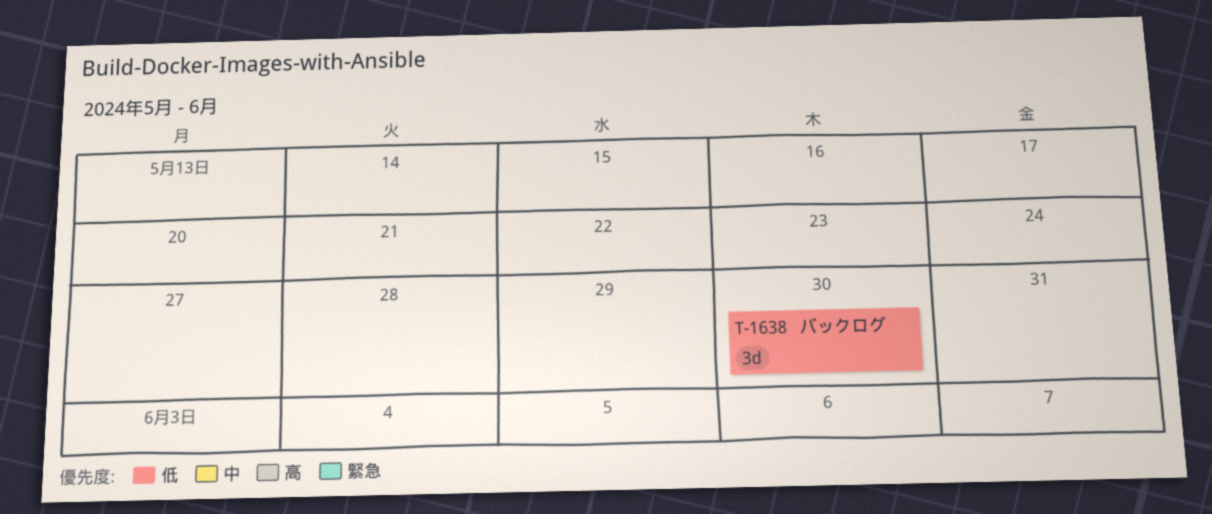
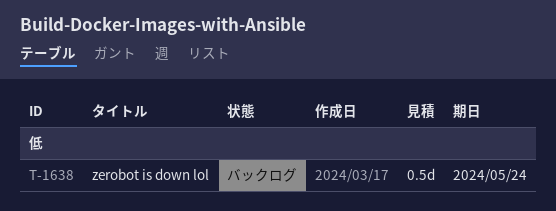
T-1638, estimate: 3d -> 0.5d
T-1638, due: May 30 -> May 24

